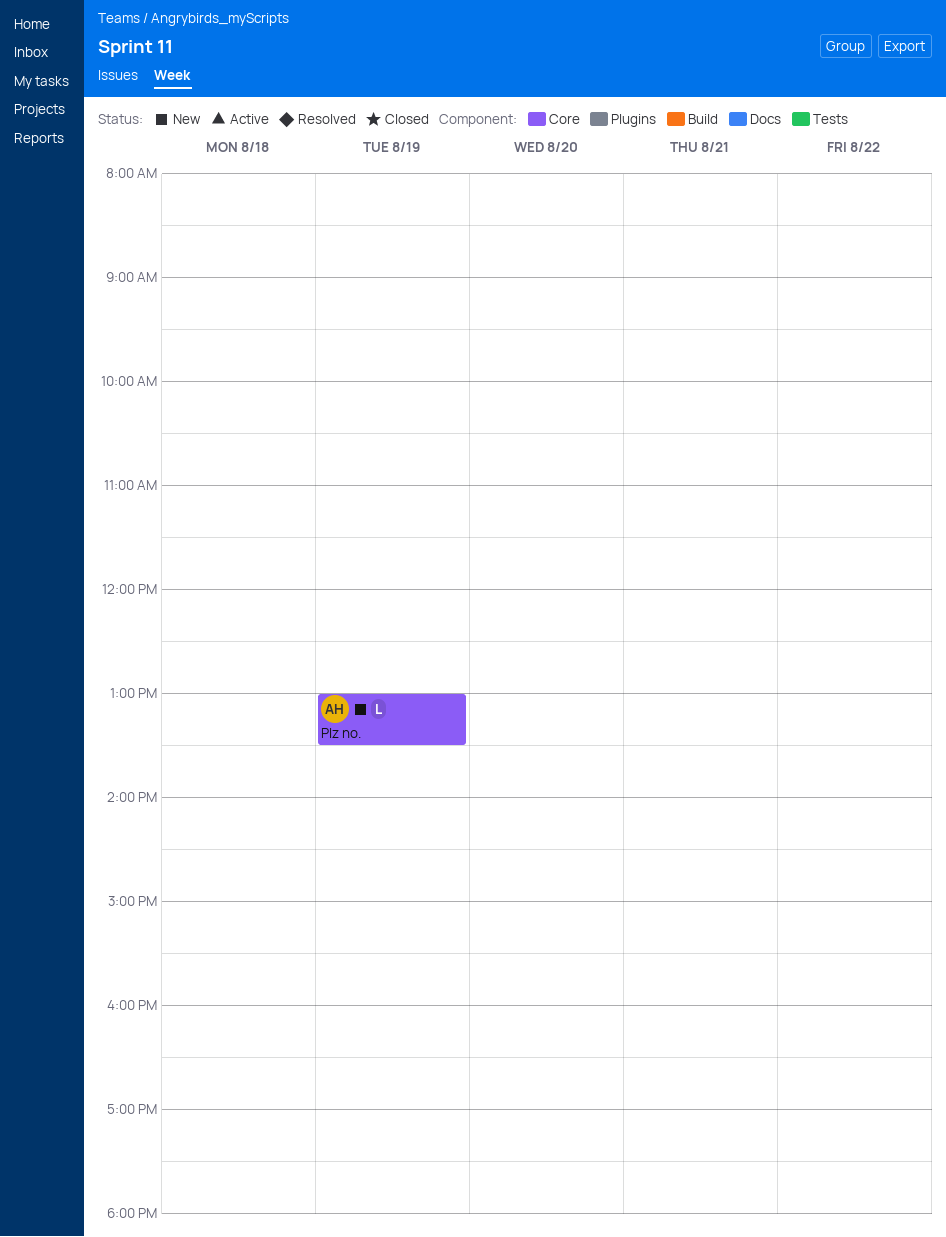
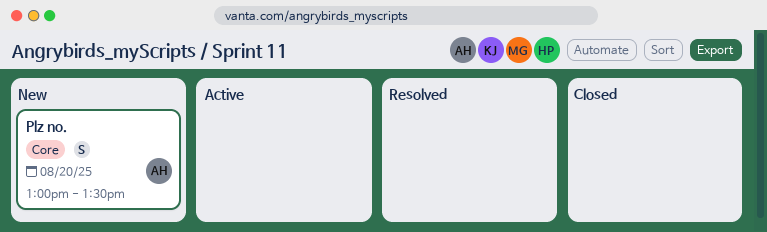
Plz no., estimate: L -> S
Plz no., day: Aug 19 -> Aug 20

